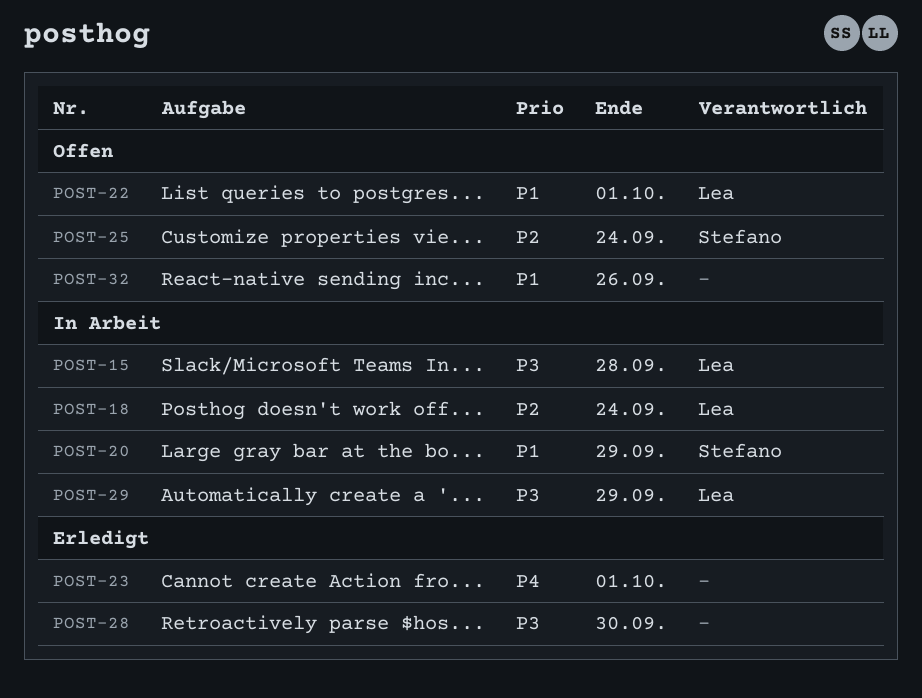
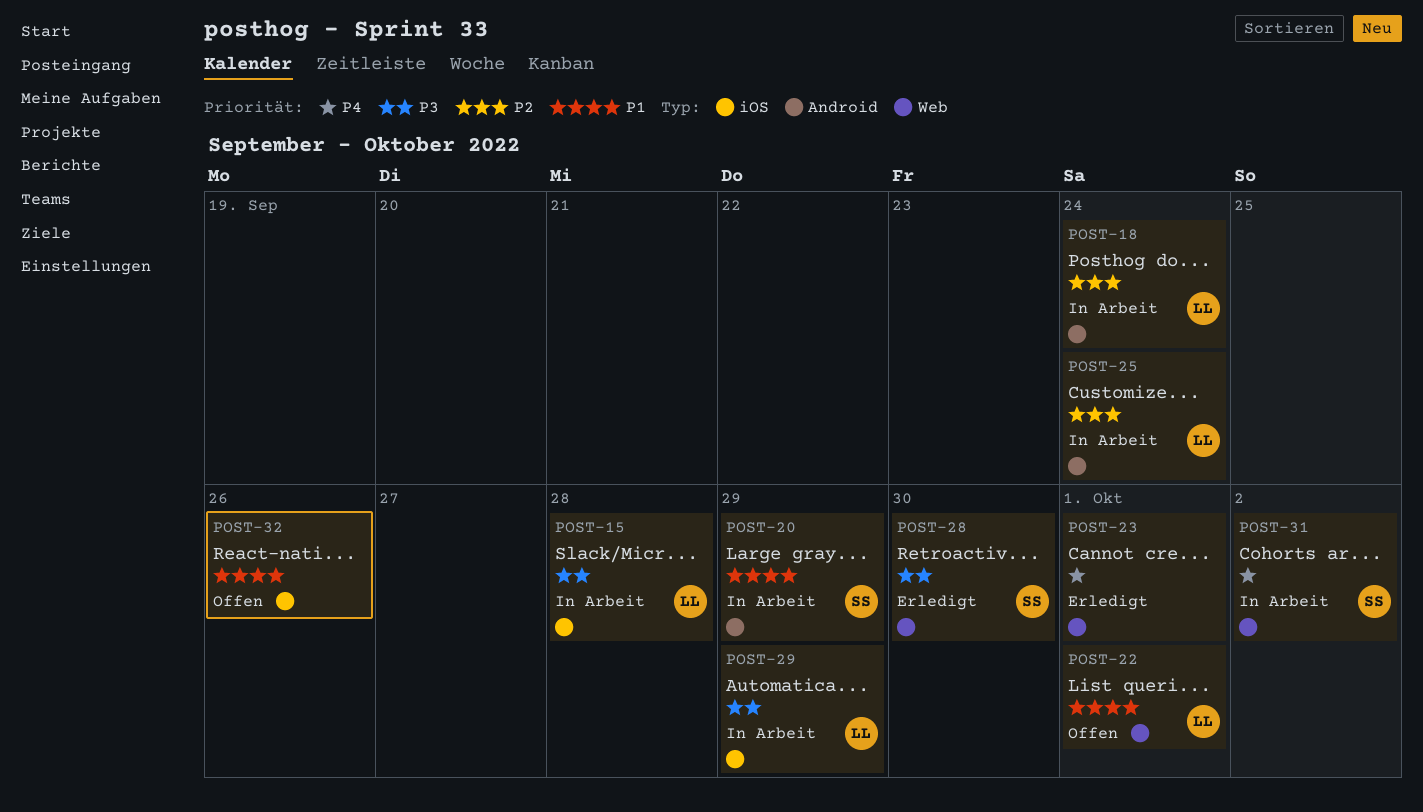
POST-25, status: Offen -> In Arbeit
POST-25, owner: Stefano -> Lea
POST-28, owner: none -> Stefano
POST-31: none -> present

